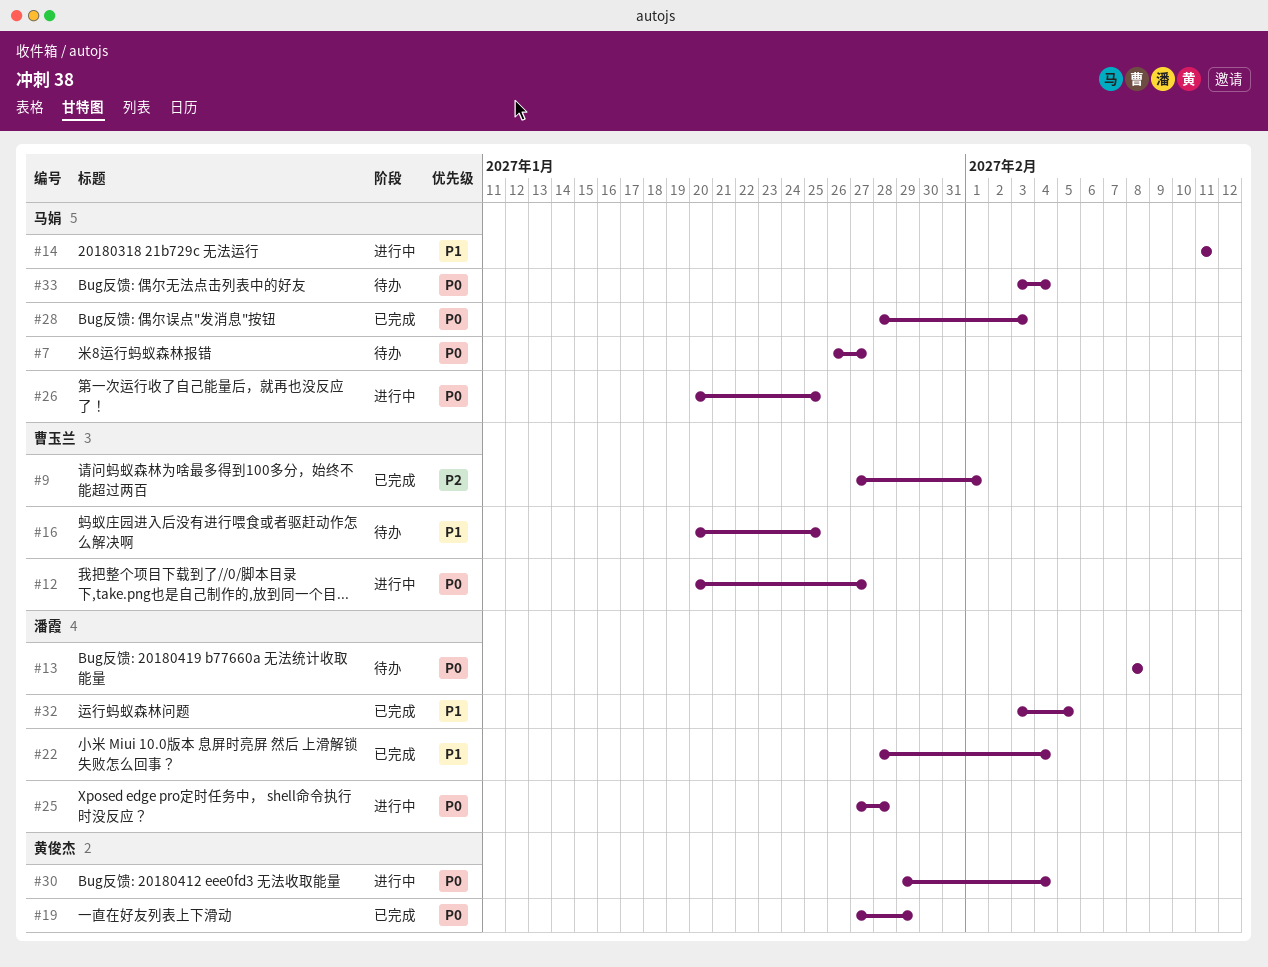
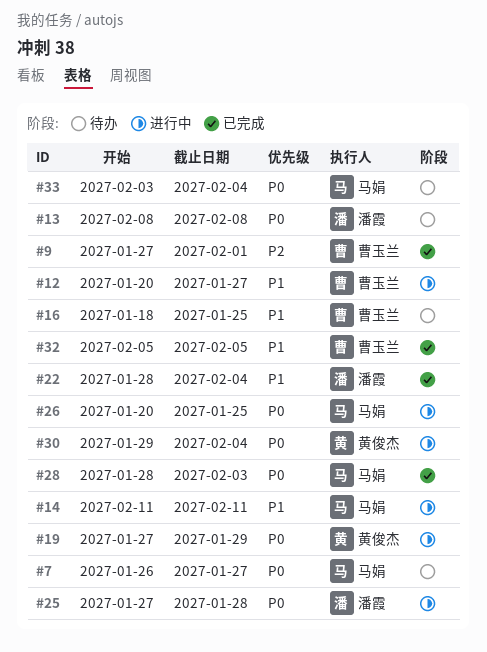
#12, priority: P0 -> P1
#16, start: Jan 20 -> Jan 18
#19, status: 已完成 -> 进行中
#32, owner: 潘霞 -> 曹玉兰
#32, start: Feb 3 -> Feb 5

